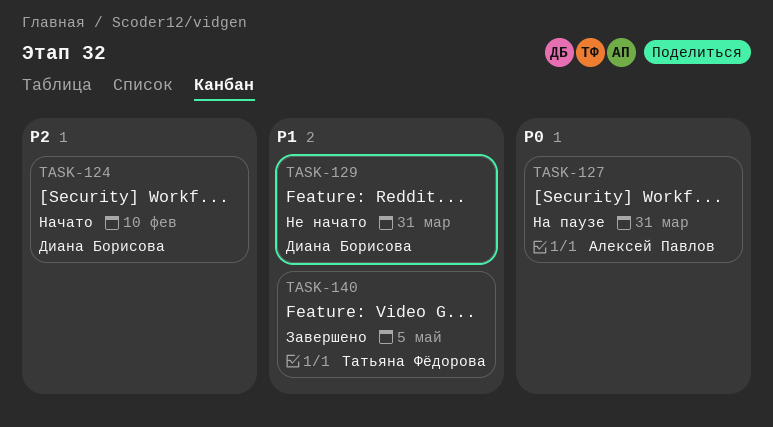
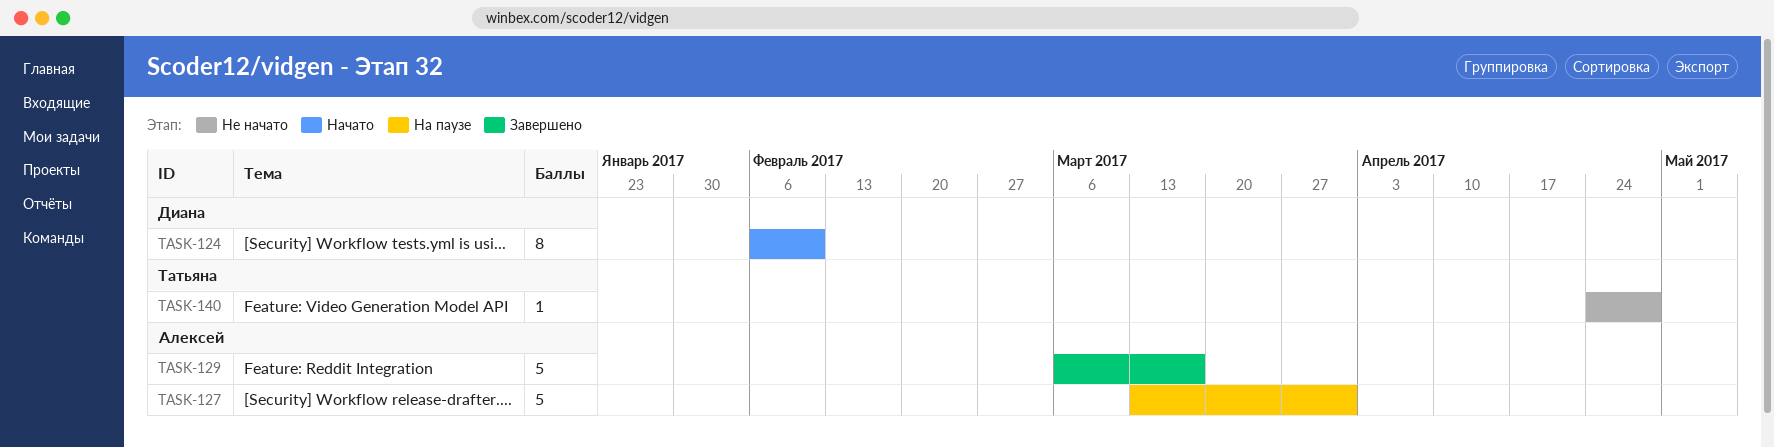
TASK-129, status: Не начато -> Завершено
TASK-129, owner: Диана Борисова -> Алексей Павлов
TASK-129, due: Mar 31 -> Mar 17
TASK-140, status: Завершено -> Не начато
TASK-140, due: May 5 -> Apr 28

